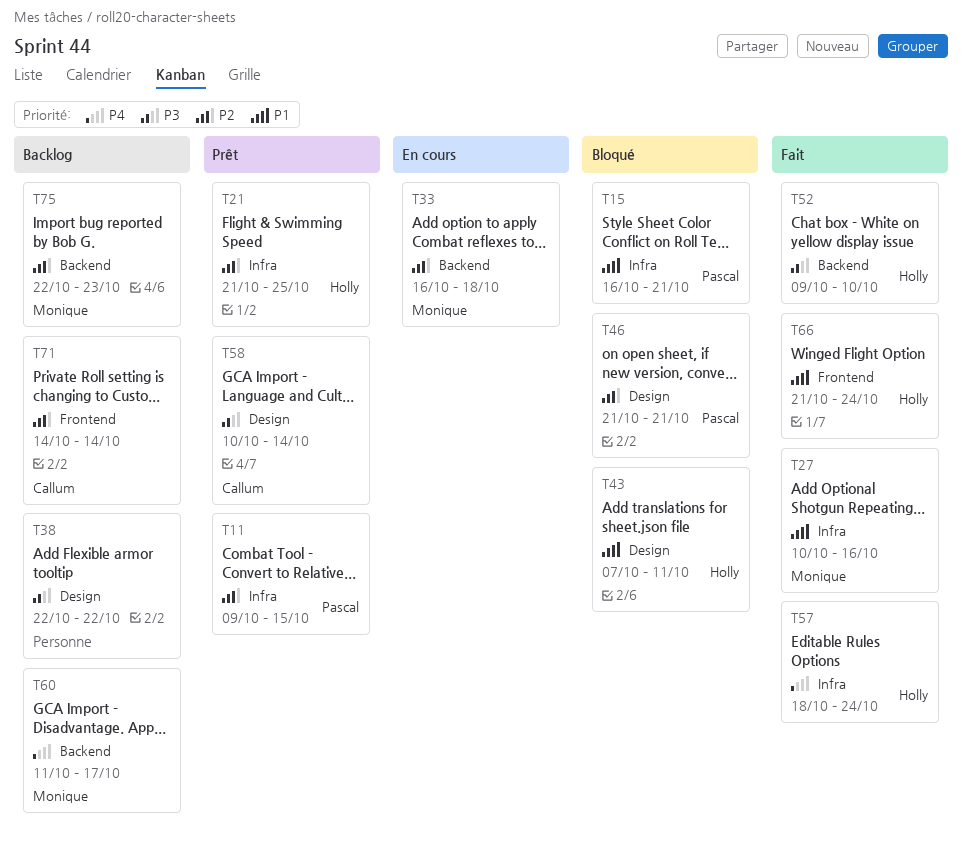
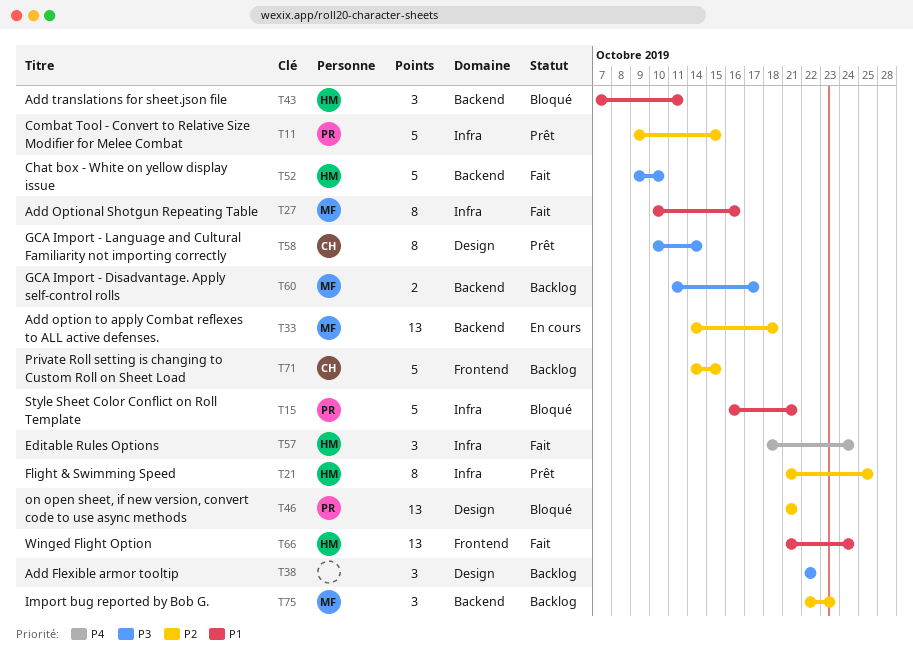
T33, start: Oct 16 -> Oct 14
T43, label: Design -> Backend
T60, priority: P4 -> P3
T71, due: Oct 14 -> Oct 15

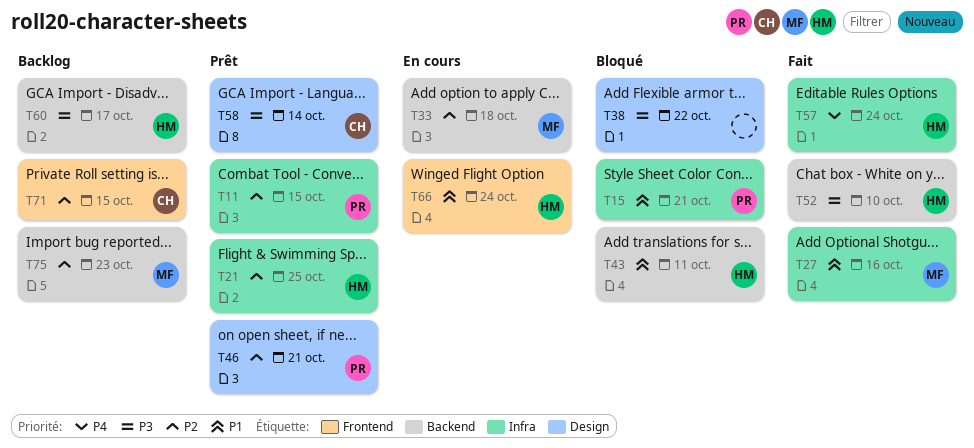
T38, status: Backlog -> Bloqué
T46, status: Bloqué -> Prêt
T60, owner: MF -> HM
T66, status: Fait -> En cours

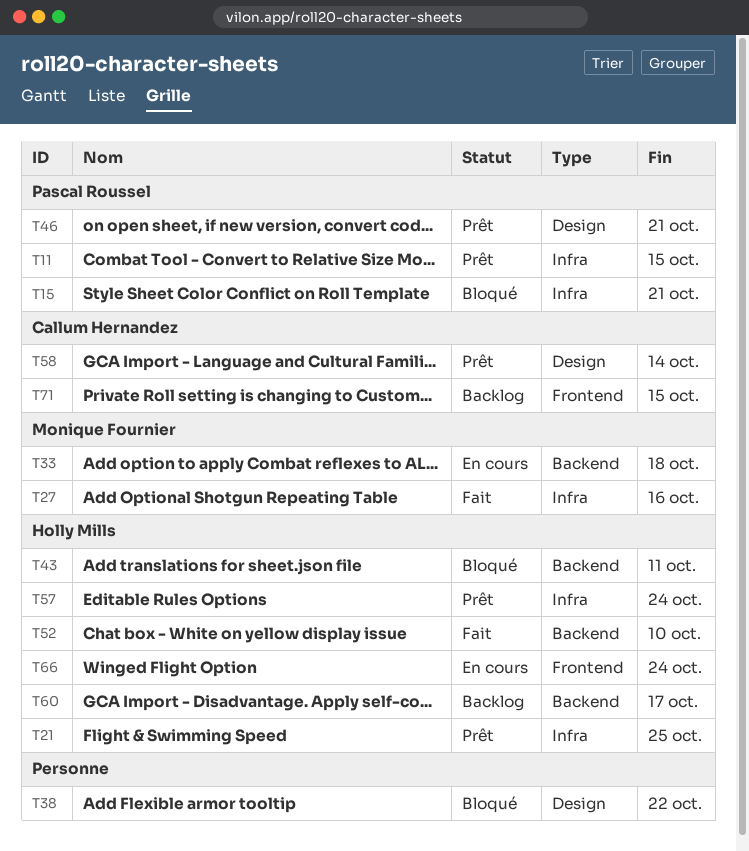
T57, status: Fait -> Prêt
T75: present -> none

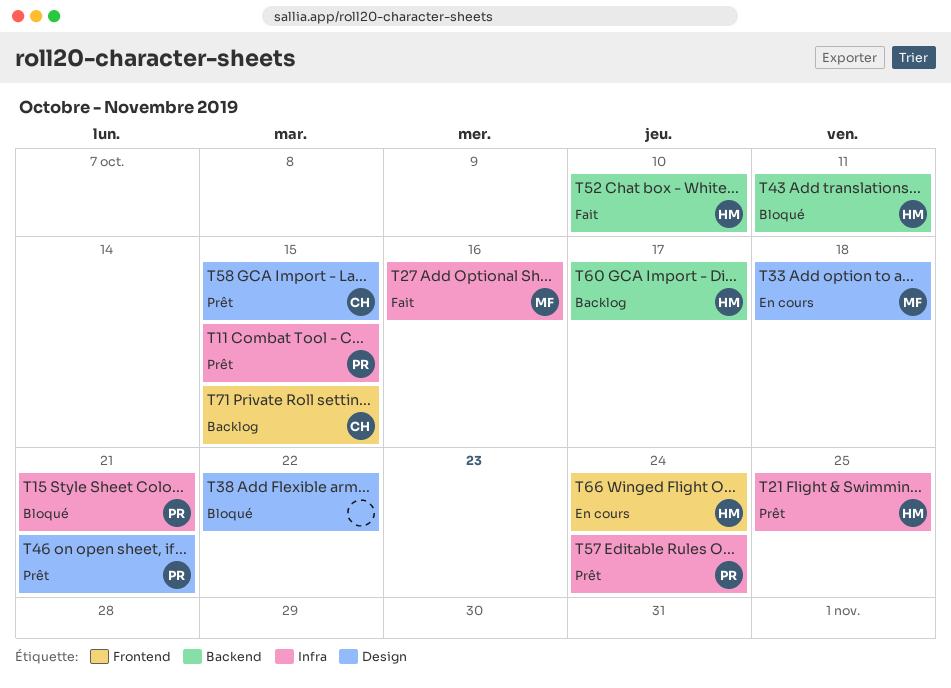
T33, label: Backend -> Design
T57, owner: Holly Mills -> Pascal Roussel
T58, due: Oct 14 -> Oct 15

